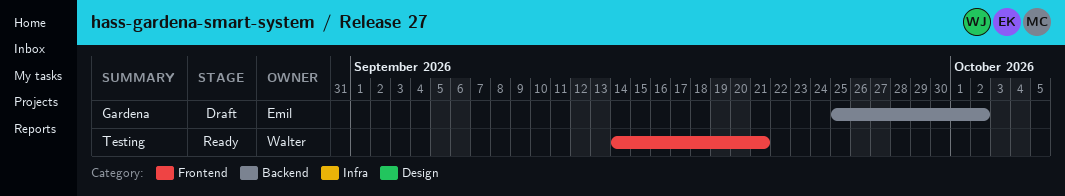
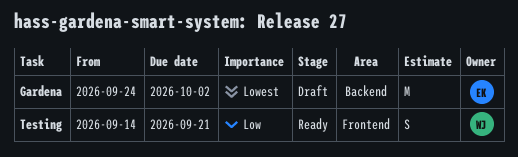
Gardena, start: Sep 25 -> Sep 24

